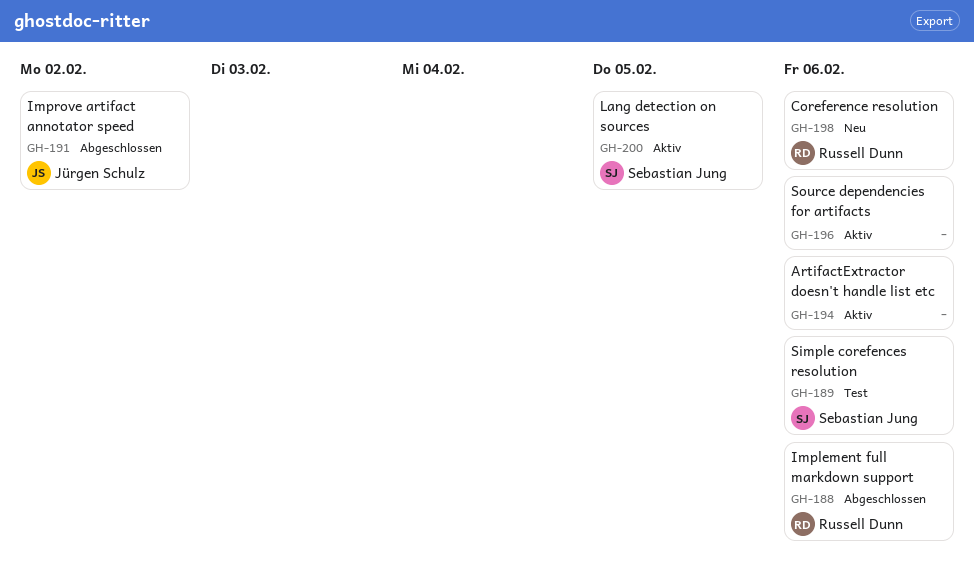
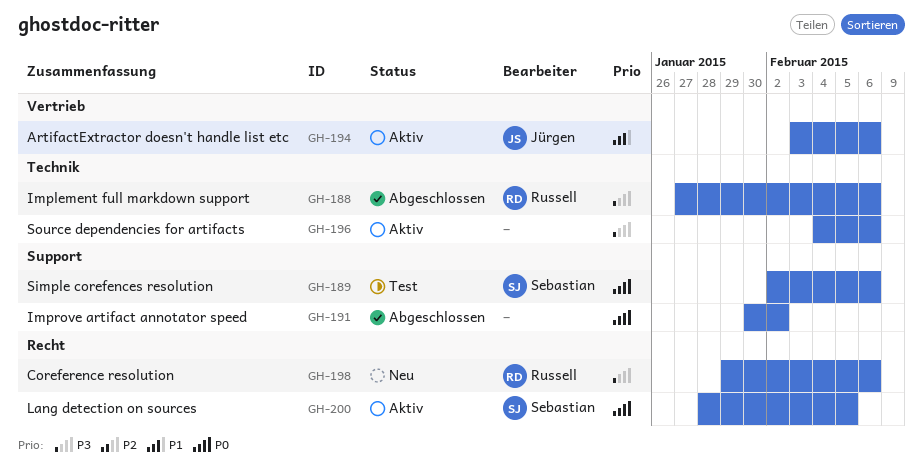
GH-191, owner: Jürgen Schulz -> none
GH-194, owner: none -> Jürgen Schulz

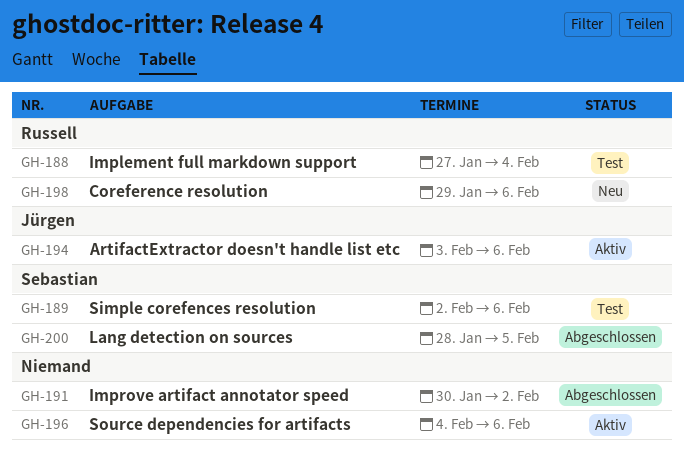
GH-188, status: Abgeschlossen -> Test
GH-188, due: Feb 6 -> Feb 4
GH-200, status: Aktiv -> Abgeschlossen

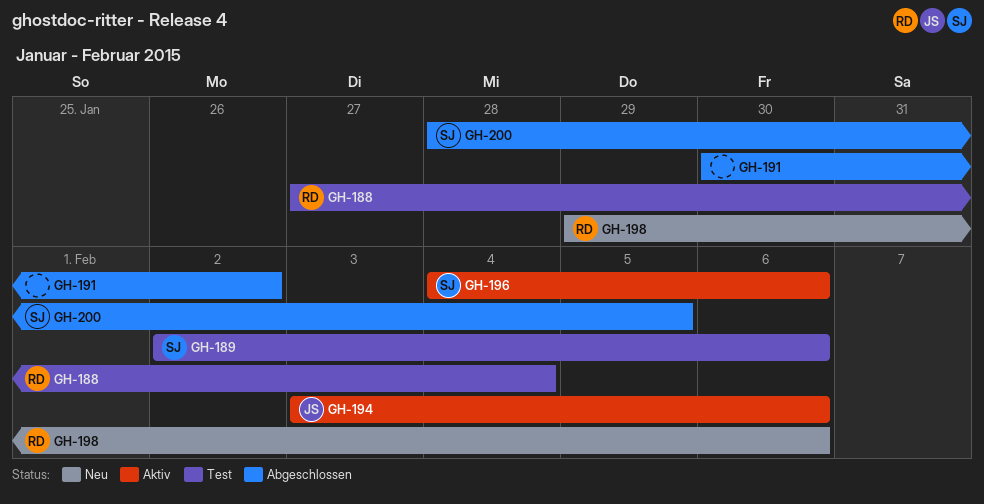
GH-196, owner: none -> Sebastian

